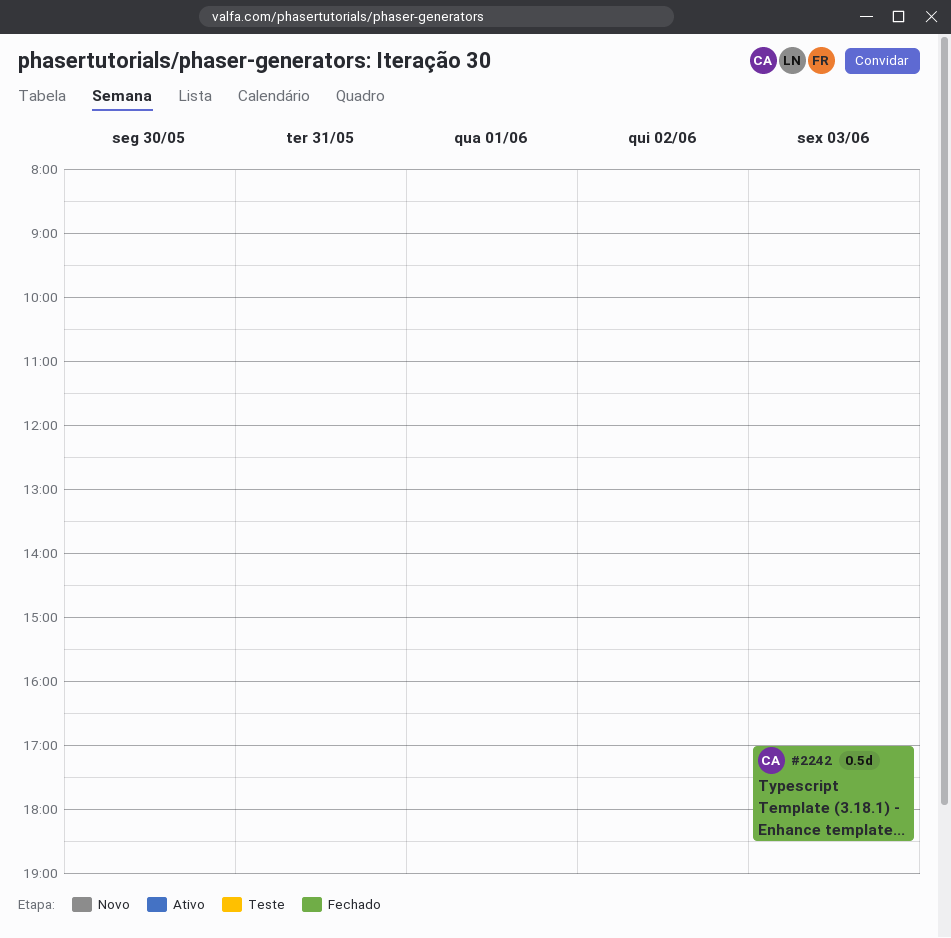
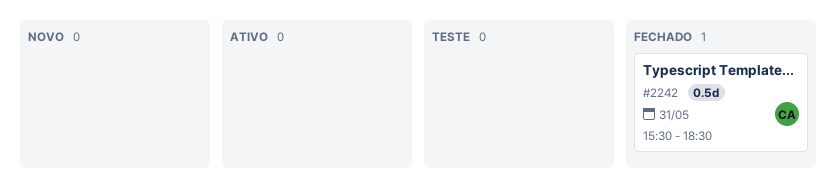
#2242, day: Jun 3 -> May 31
#2242, begins: 17:00 -> 15:30

